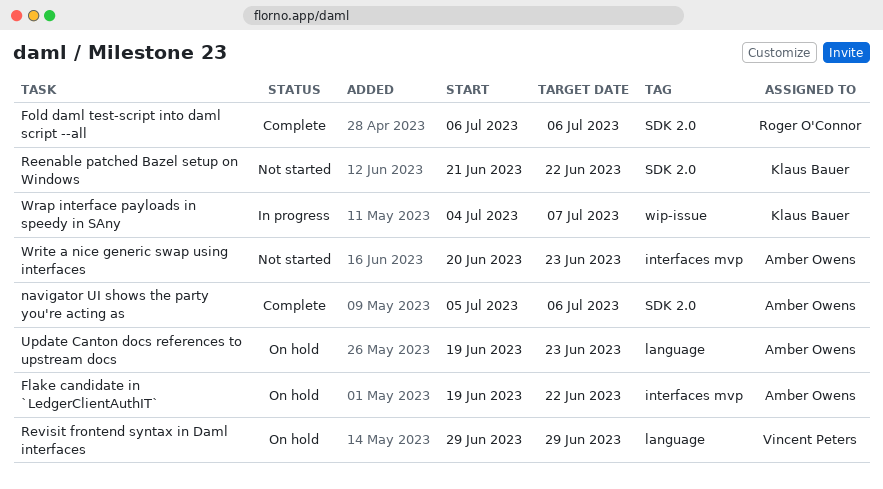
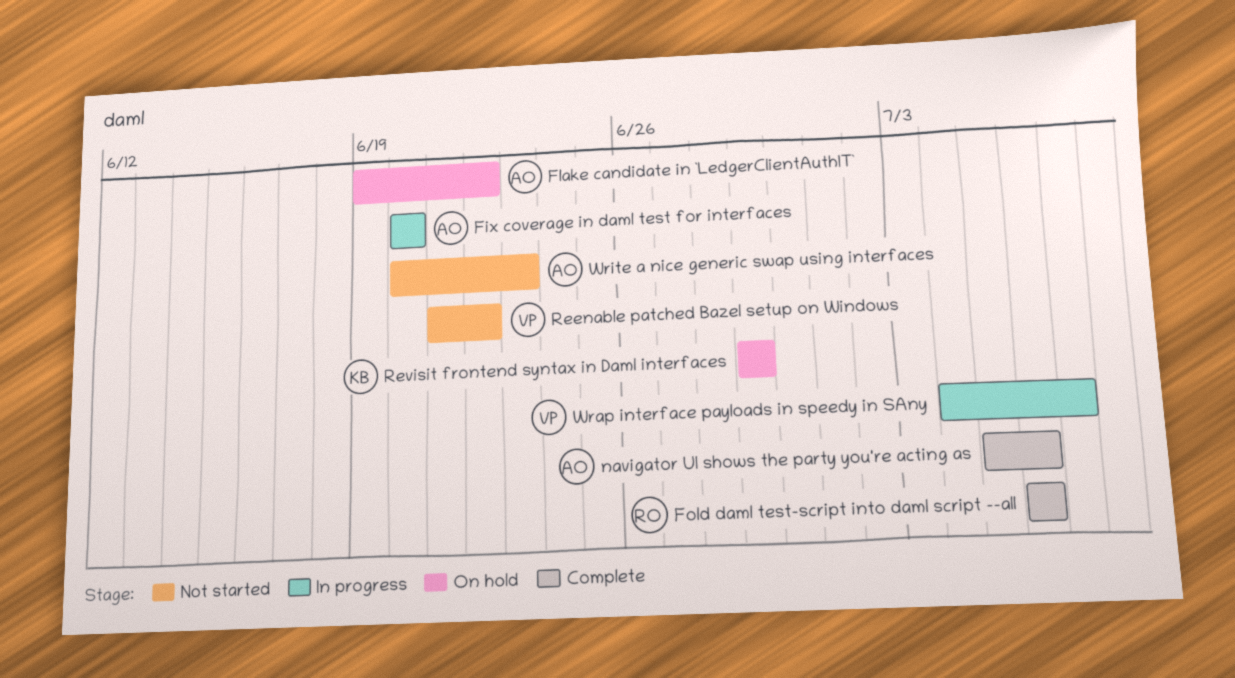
Fix coverage in daml test for interfaces: none -> present
Reenable patched Bazel setup on Windows, owner: Klaus Bauer -> Vincent Peters
Revisit frontend syntax in Daml interfaces, owner: Vincent Peters -> Klaus Bauer
Update Canton docs references to upstream docs: present -> none
Wrap interface payloads in speedy in SAny, owner: Klaus Bauer -> Vincent Peters

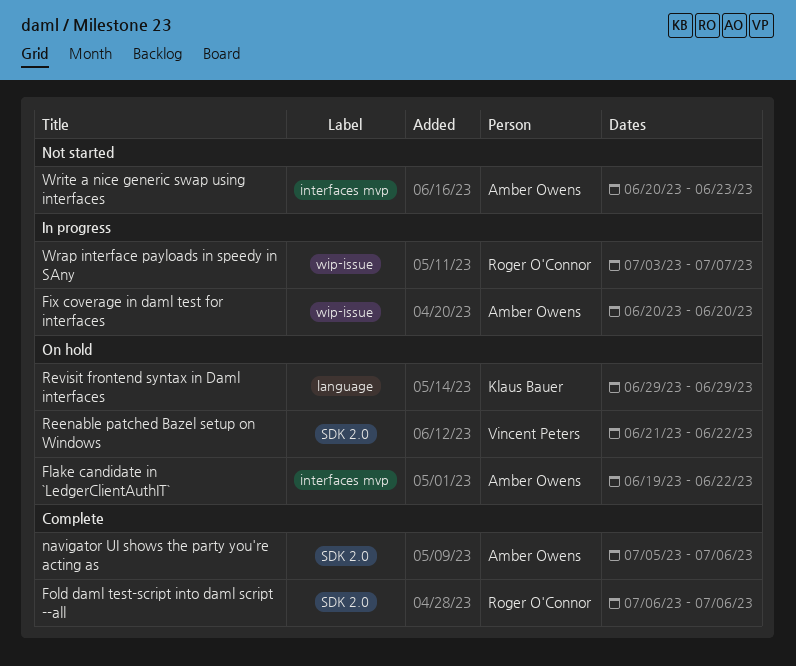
Reenable patched Bazel setup on Windows, status: Not started -> On hold
Wrap interface payloads in speedy in SAny, owner: Vincent Peters -> Roger O'Connor
Wrap interface payloads in speedy in SAny, start: Jul 4 -> Jul 3

